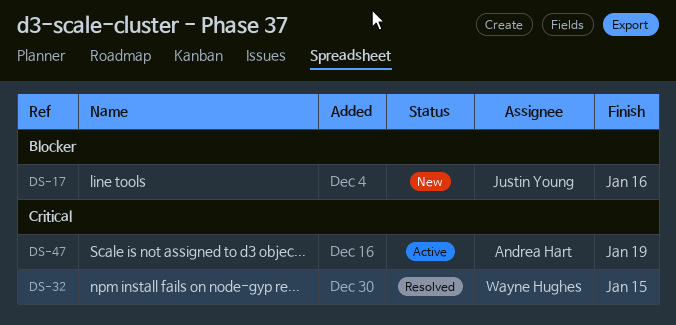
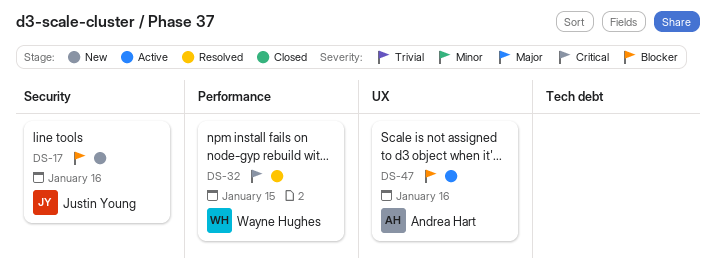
DS-47, priority: Critical -> Blocker
DS-47, due: Jan 19 -> Jan 16

